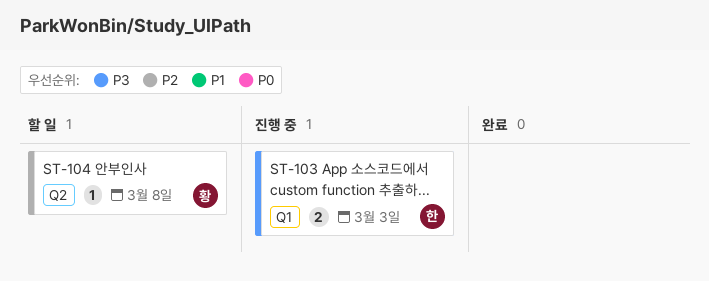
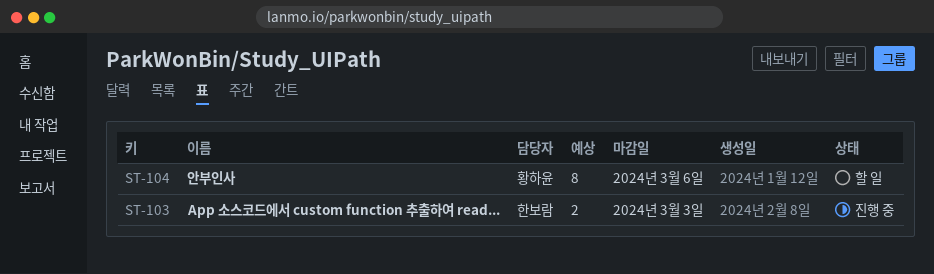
ST-104, estimate: 1 -> 8
ST-104, due: Mar 8 -> Mar 6

